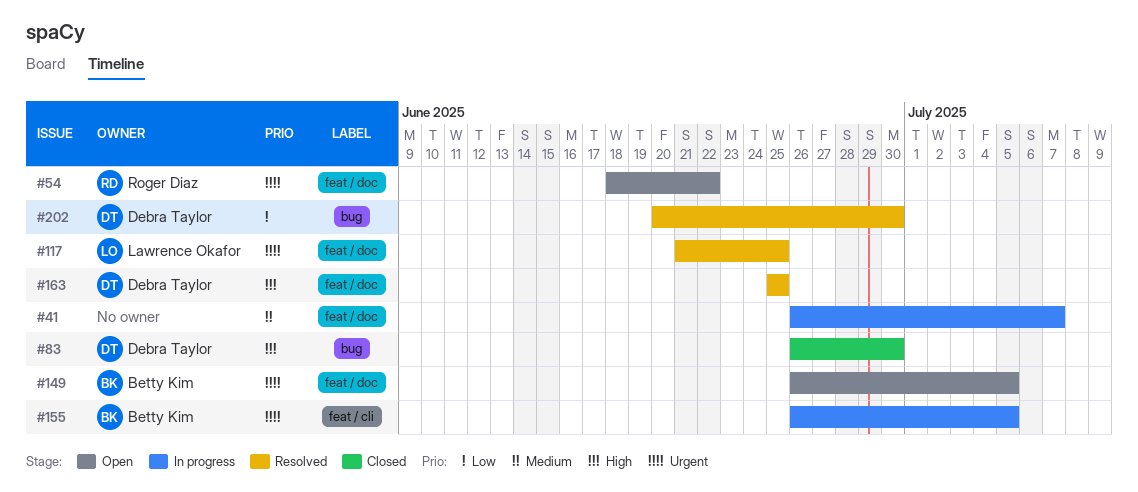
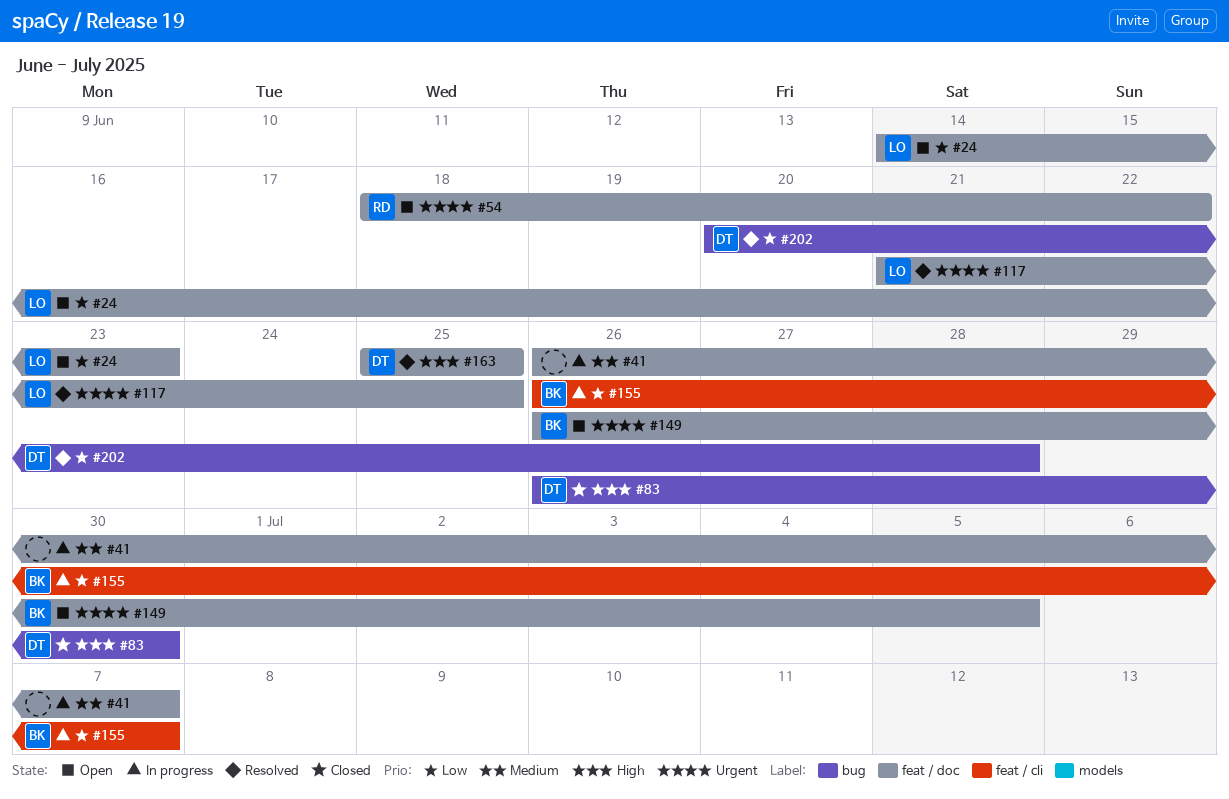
#24: none -> present
#155, priority: Urgent -> Low
#155, due: Jul 5 -> Jul 7
#202, due: Jun 30 -> Jun 28

